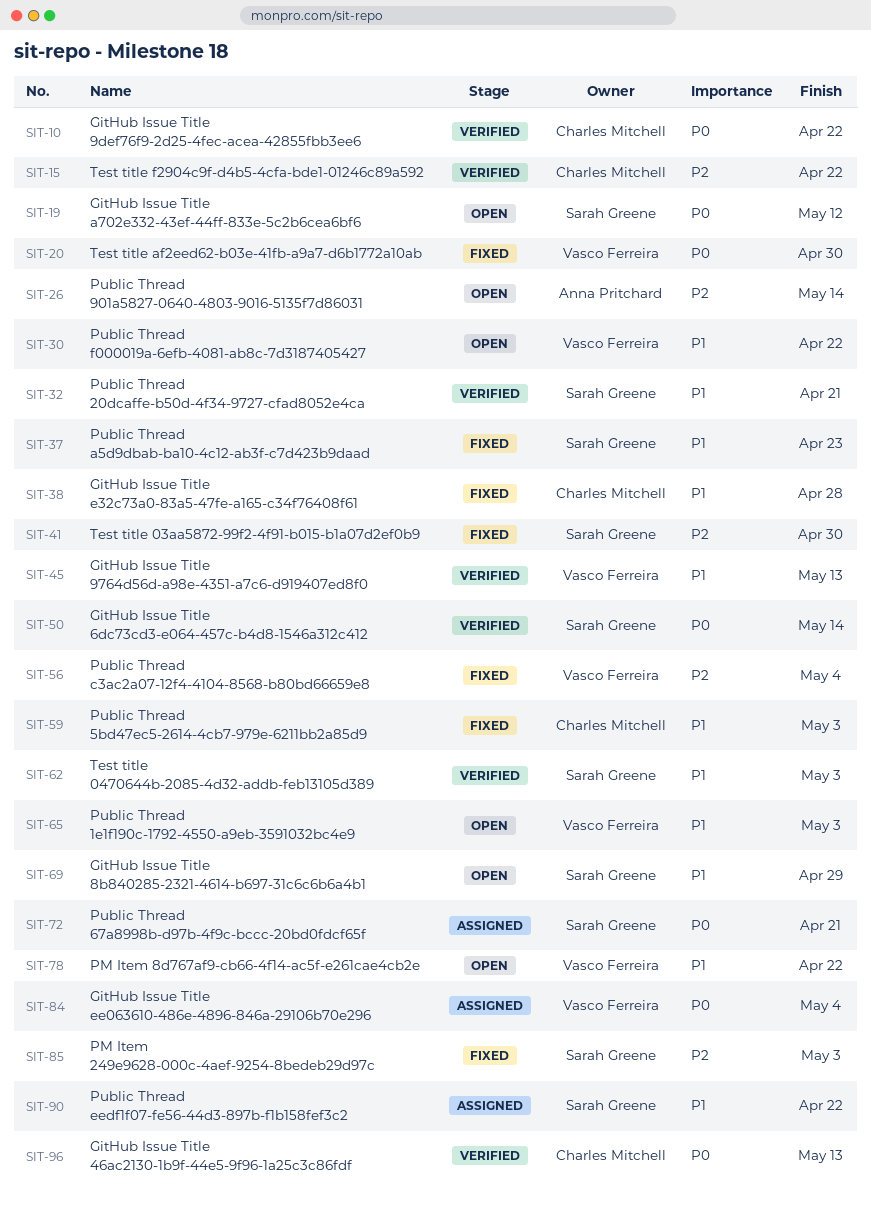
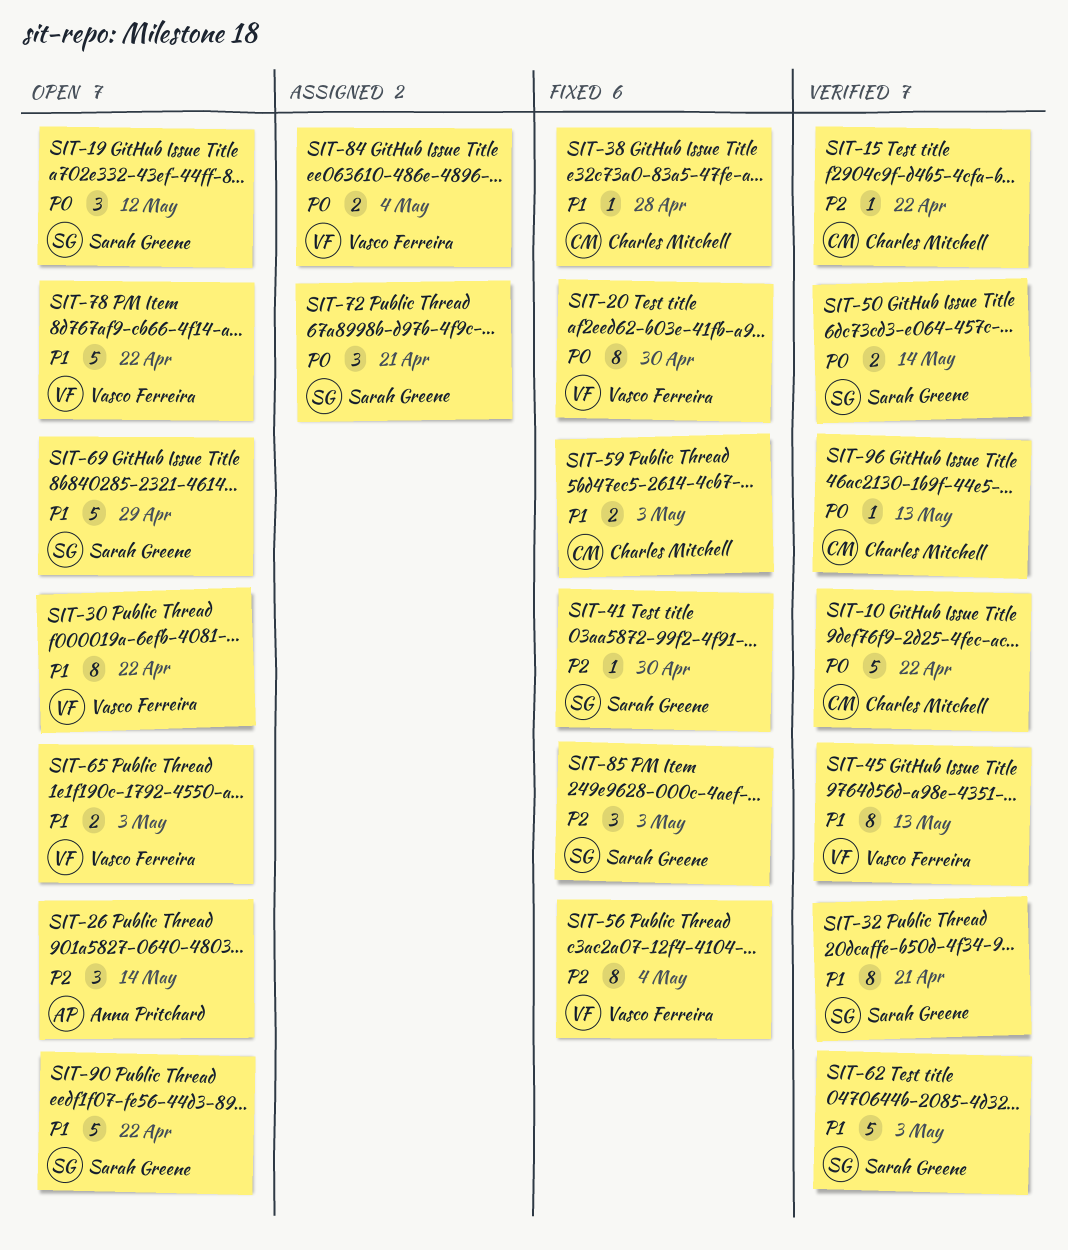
SIT-37: present -> none
SIT-90, status: Assigned -> Open

